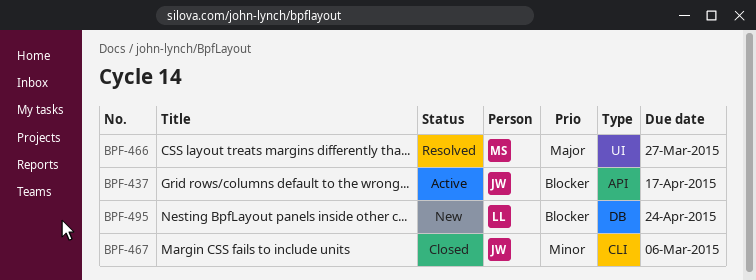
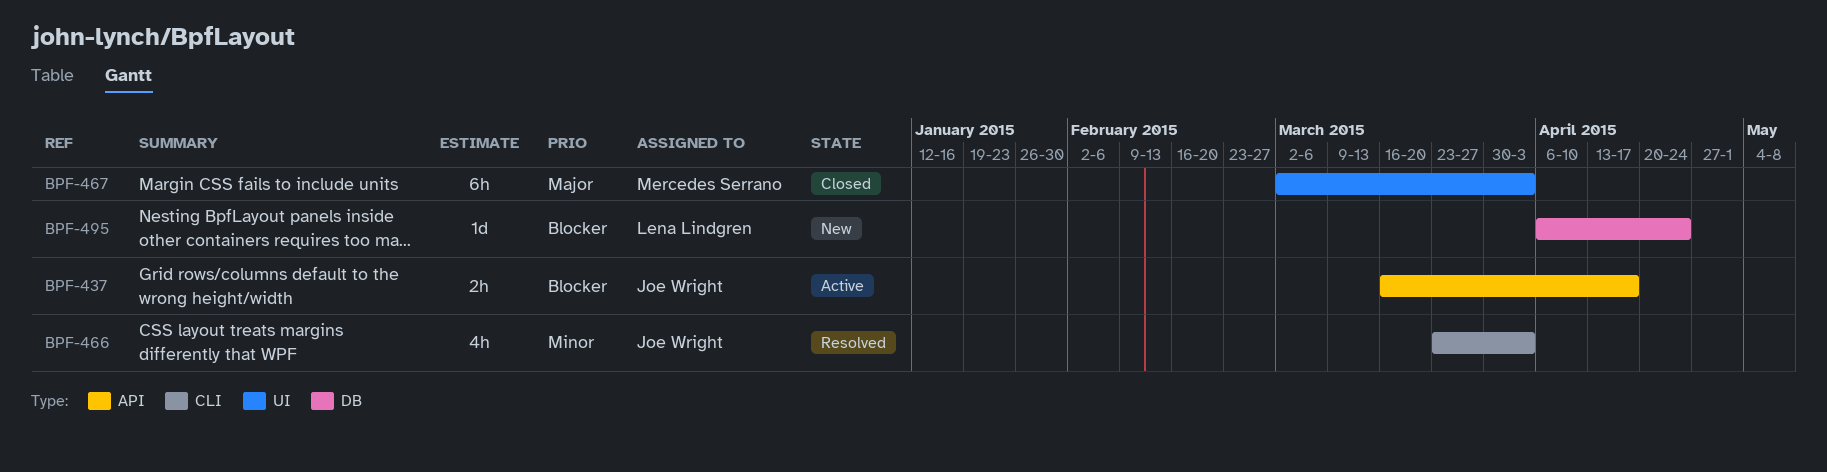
BPF-466, owner: Mercedes Serrano -> Joe Wright
BPF-466, priority: Major -> Minor
BPF-466, label: UI -> CLI
BPF-466, due: Mar 27 -> Apr 3
BPF-467, owner: Joe Wright -> Mercedes Serrano
BPF-467, priority: Minor -> Major
BPF-467, label: CLI -> UI
BPF-467, due: Mar 6 -> Apr 3

